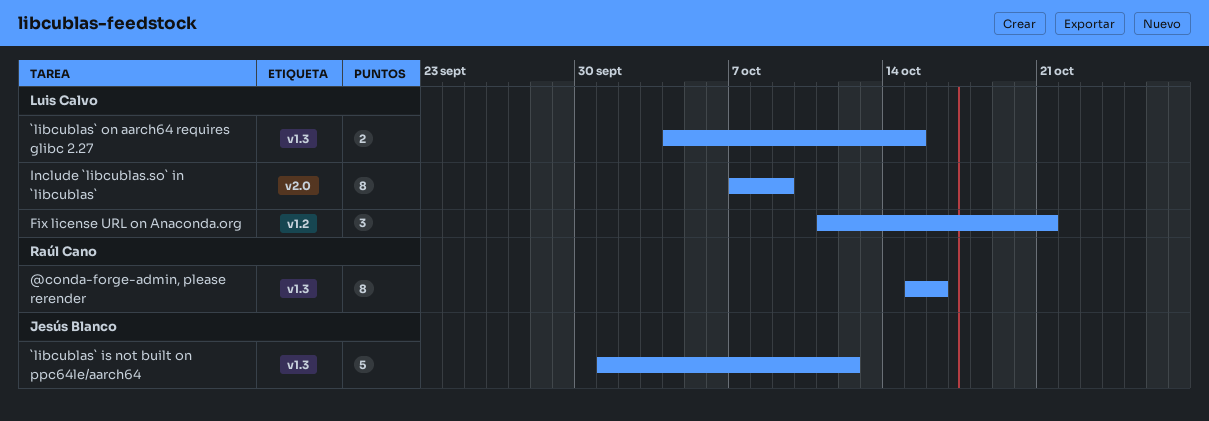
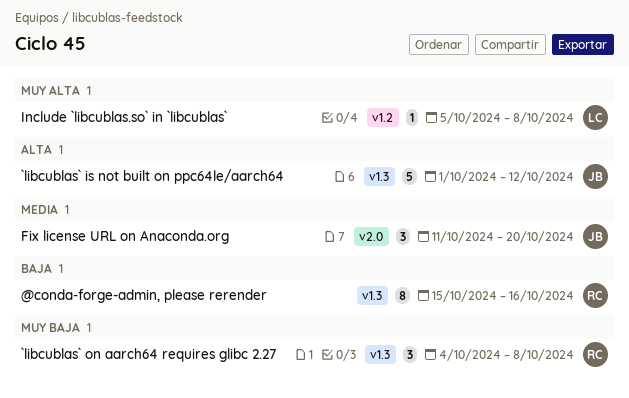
`libcublas` on aarch64 requires glibc 2.27, owner: Luis Calvo -> Raúl Cano
`libcublas` on aarch64 requires glibc 2.27, estimate: 2 -> 3
`libcublas` on aarch64 requires glibc 2.27, due: Oct 15 -> Oct 8
Fix license URL on Anaconda.org, owner: Luis Calvo -> Jesús Blanco
Fix license URL on Anaconda.org, label: v1.2 -> v2.0
Fix license URL on Anaconda.org, due: Oct 21 -> Oct 20
Include `libcublas.so` in `libcublas`, label: v2.0 -> v1.2
Include `libcublas.so` in `libcublas`, estimate: 8 -> 1
Include `libcublas.so` in `libcublas`, start: Oct 7 -> Oct 5
Include `libcublas.so` in `libcublas`, due: Oct 9 -> Oct 8

